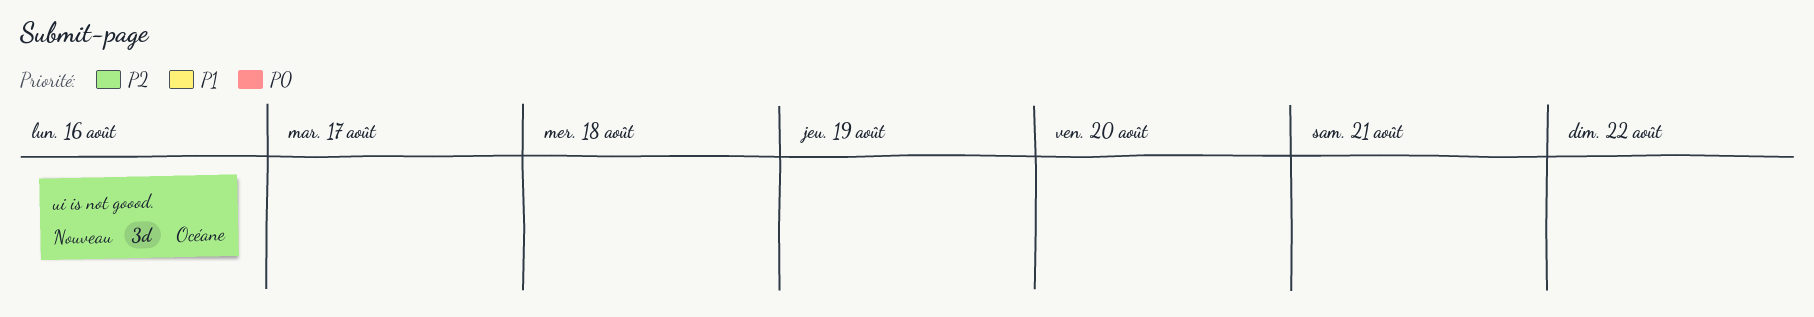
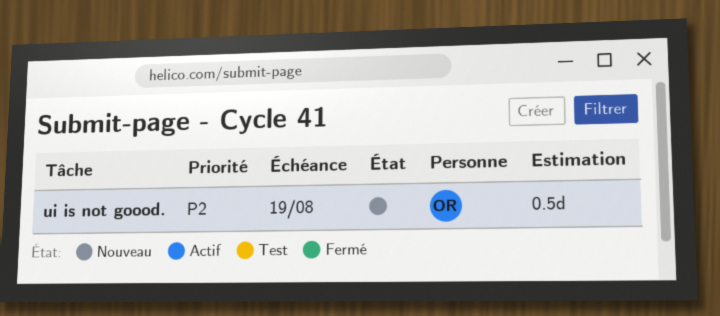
ui is not goood., estimate: 3d -> 0.5d
ui is not goood., due: Aug 16 -> Aug 19

